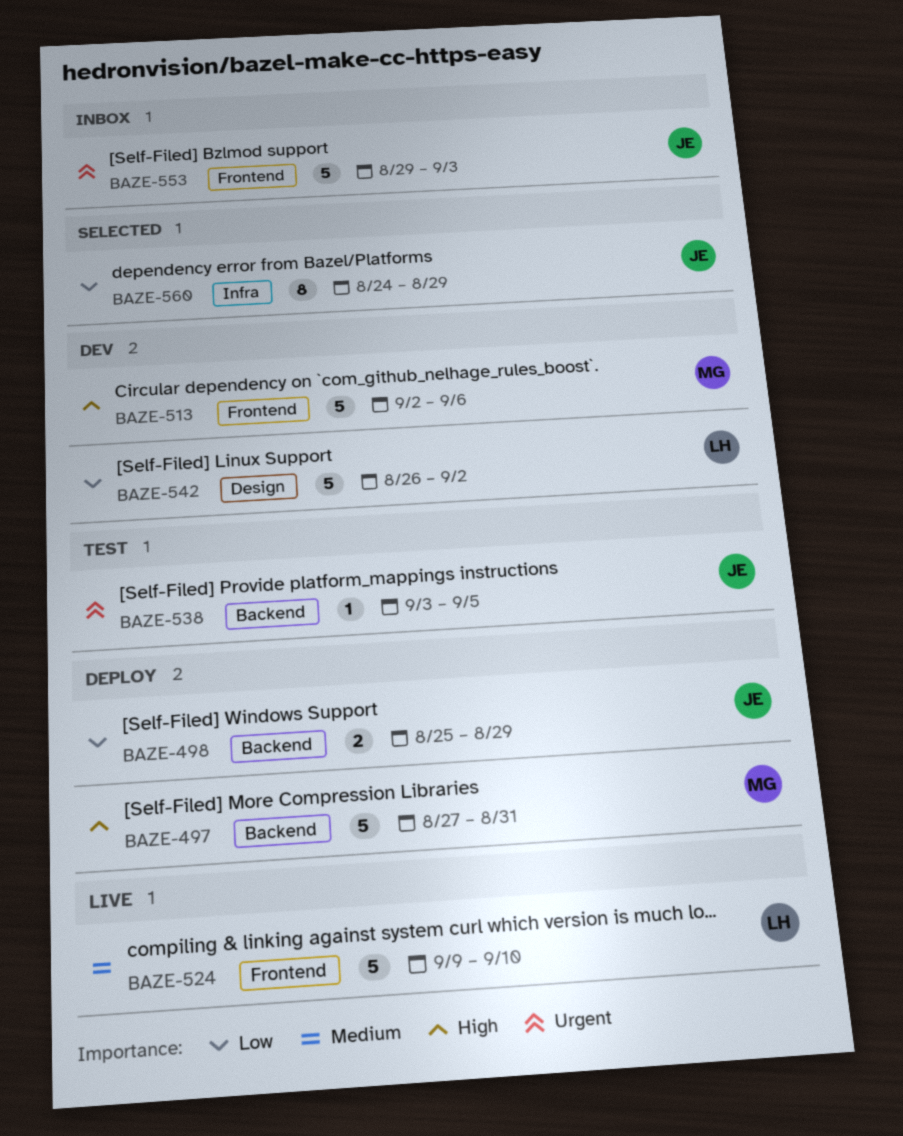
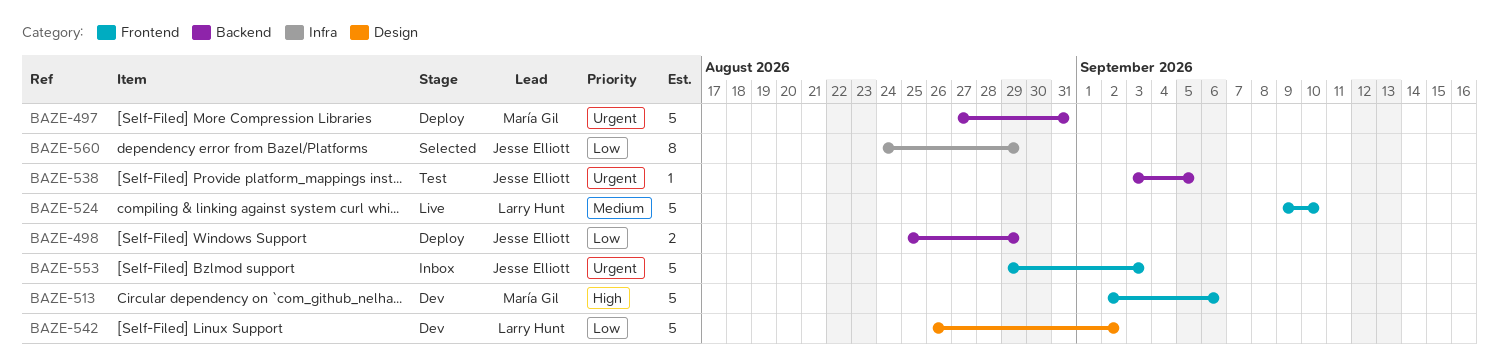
BAZE-497, priority: High -> Urgent

